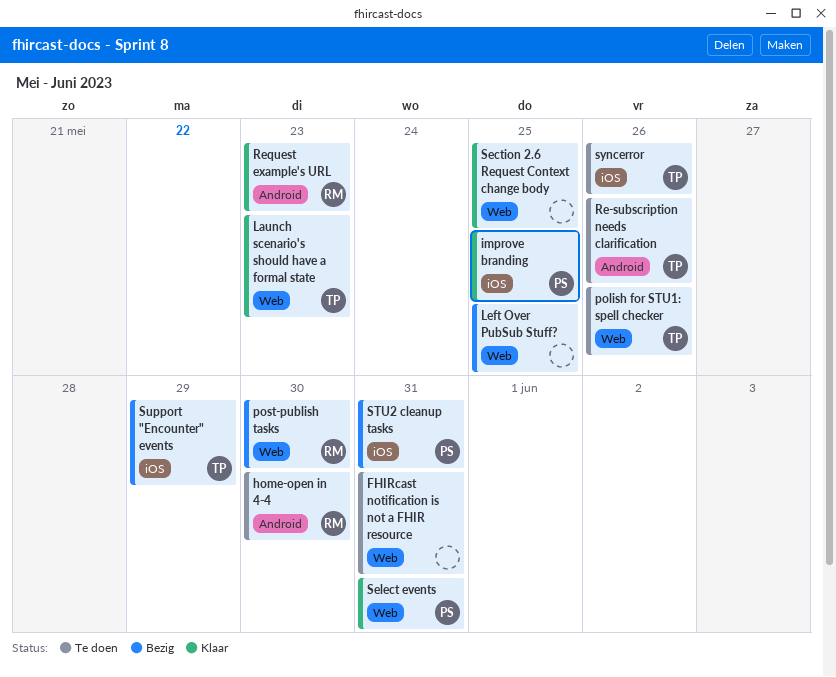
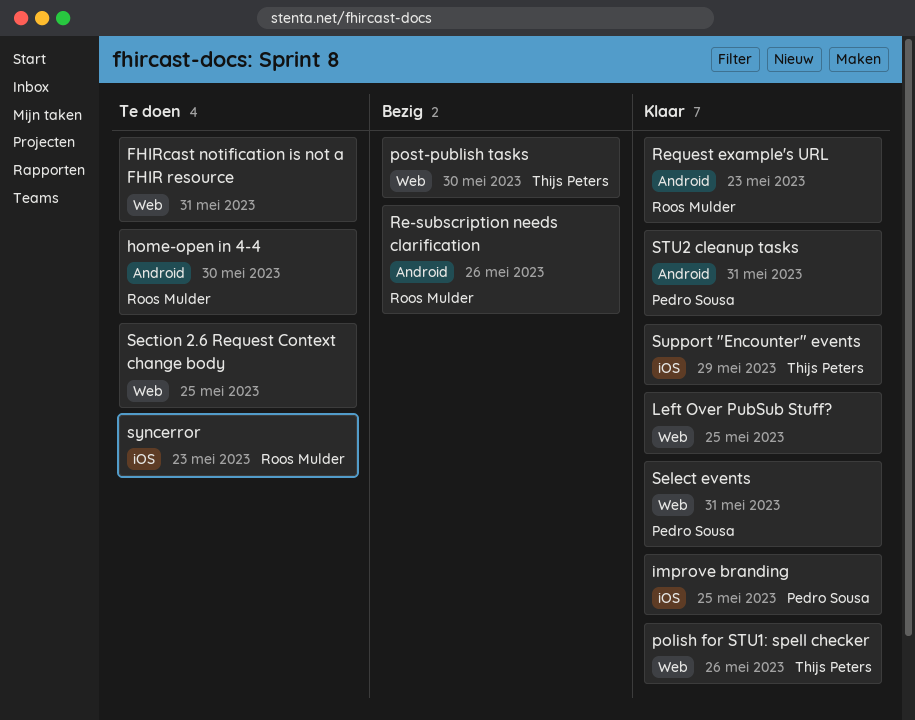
Launch scenario's should have a formal state: present -> none
Left Over PubSub Stuff?, status: Bezig -> Klaar
polish for STU1: spell checker, status: Te doen -> Klaar
post-publish tasks, owner: Roos Mulder -> Thijs Peters
Re-subscription needs clarification, status: Te doen -> Bezig
Re-subscription needs clarification, owner: Thijs Peters -> Roos Mulder
Section 2.6 Request Context change body, status: Klaar -> Te doen
STU2 cleanup tasks, status: Bezig -> Klaar
STU2 cleanup tasks, label: iOS -> Android
Support "Encounter" events, status: Bezig -> Klaar
syncerror, owner: Thijs Peters -> Roos Mulder
syncerror, due: May 26 -> May 23

